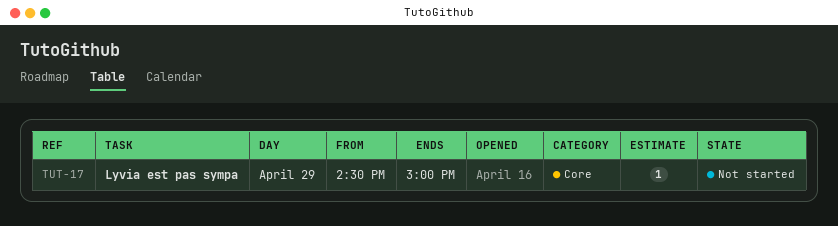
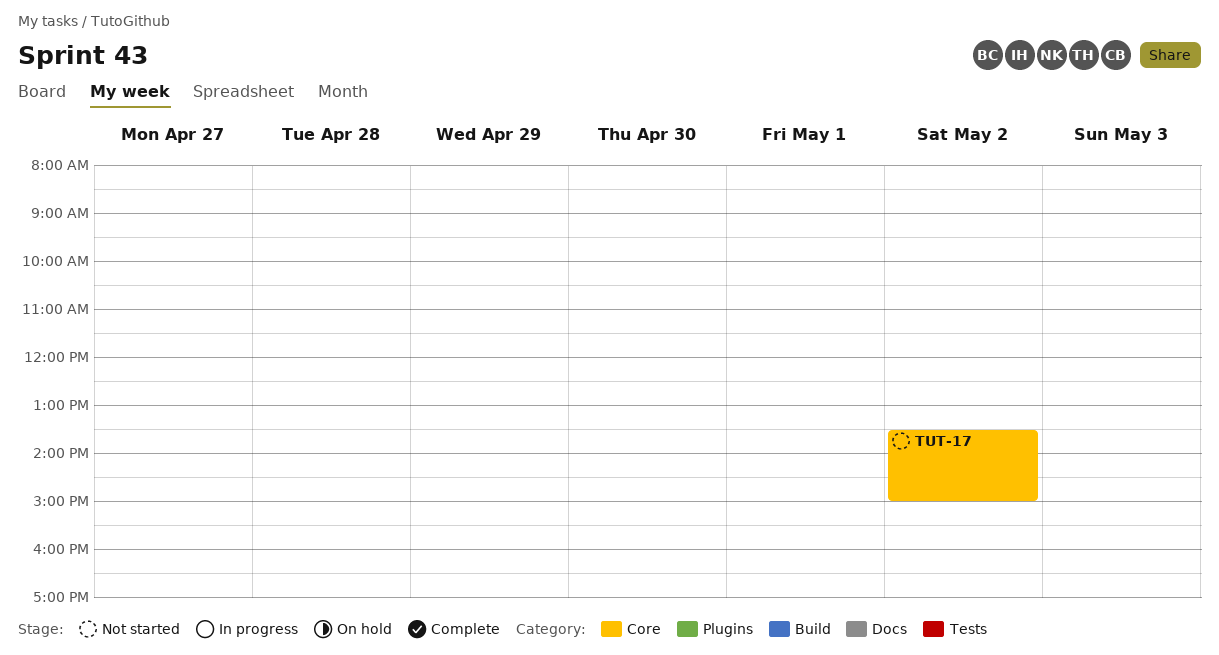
TUT-17, day: Apr 29 -> May 2
TUT-17, begins: 14:30 -> 13:30

